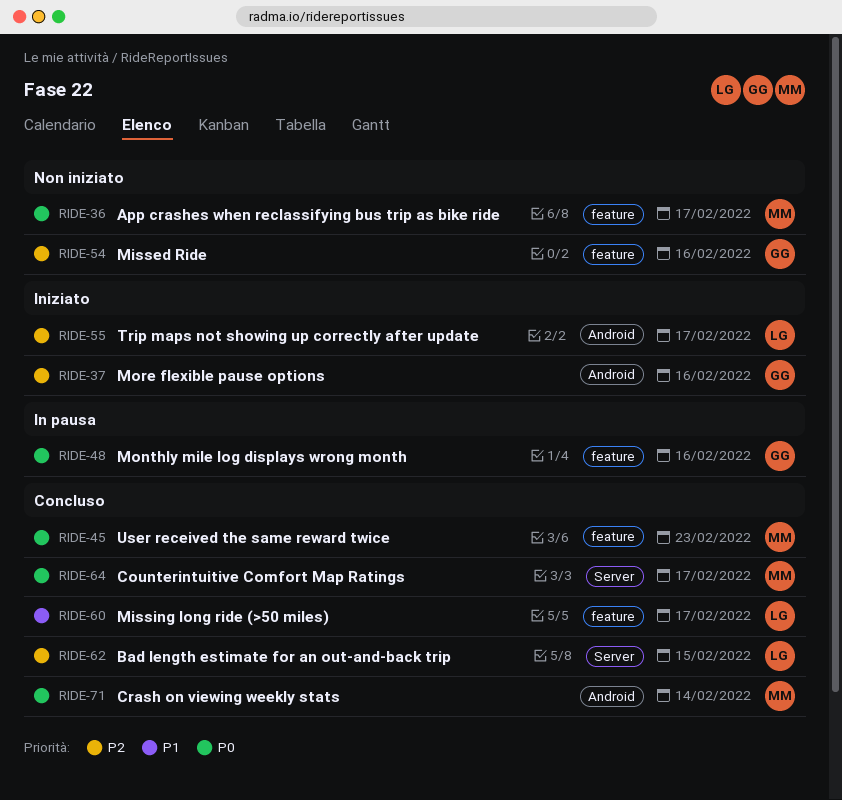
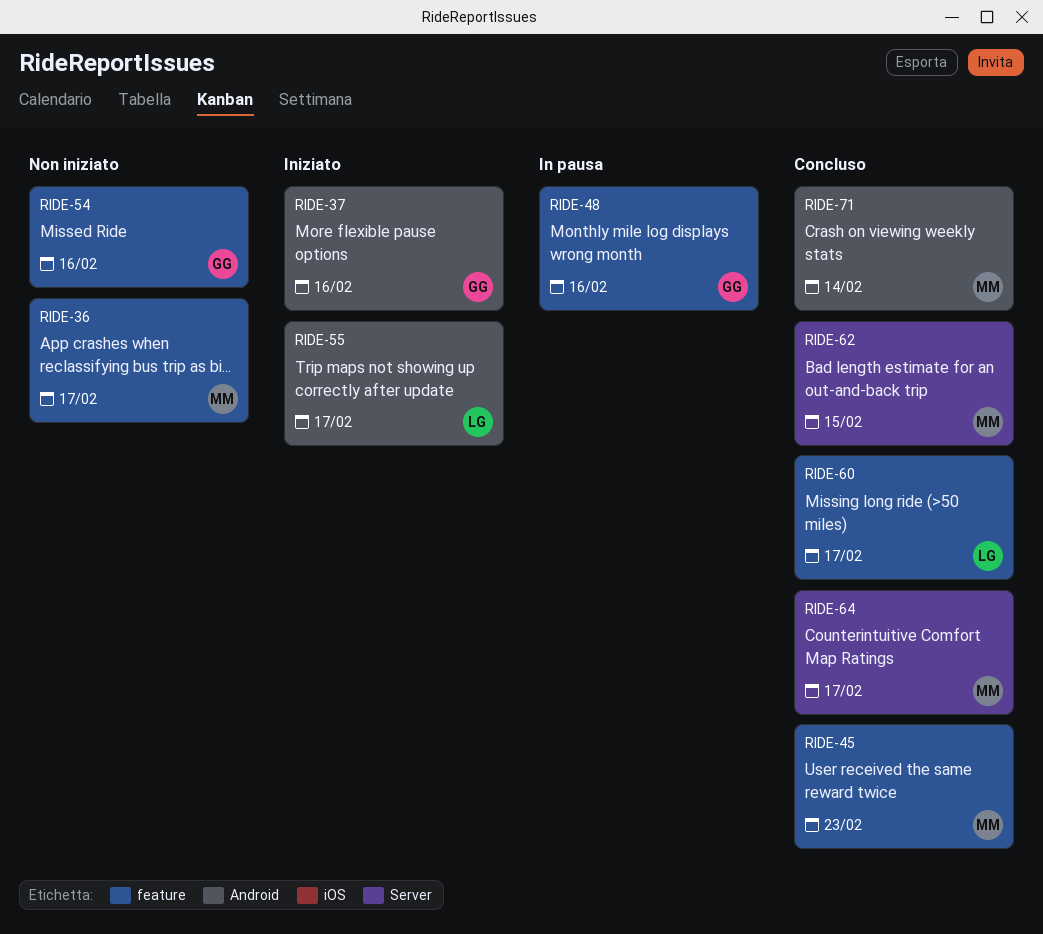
RIDE-62, owner: LG -> MM

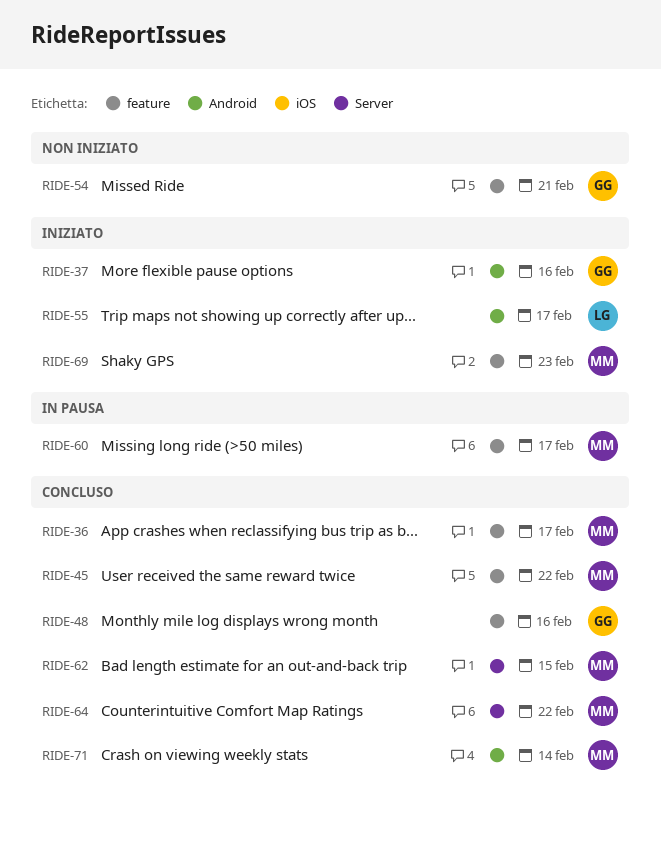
RIDE-36, status: Non iniziato -> Concluso
RIDE-45, due: Feb 23 -> Feb 22
RIDE-48, status: In pausa -> Concluso
RIDE-54, due: Feb 16 -> Feb 21
RIDE-60, status: Concluso -> In pausa
RIDE-60, owner: LG -> MM
RIDE-64, due: Feb 17 -> Feb 22
RIDE-69: none -> present

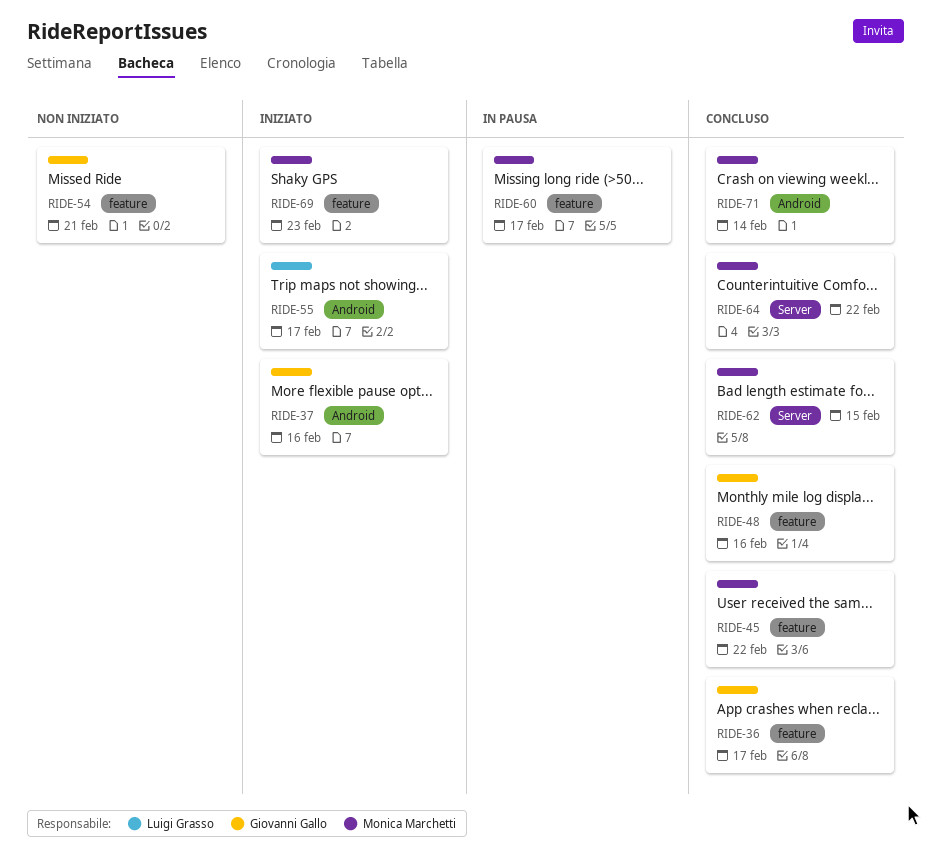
RIDE-36, owner: Monica Marchetti -> Giovanni Gallo

